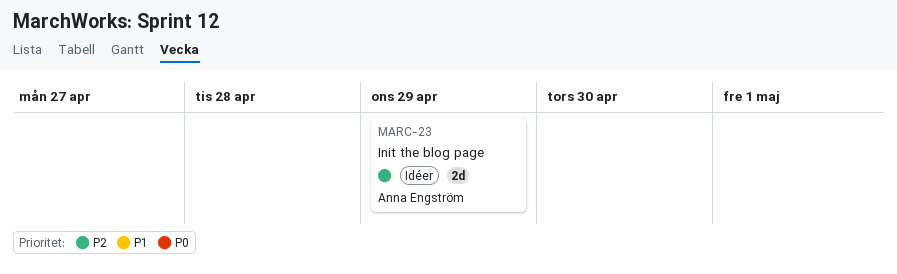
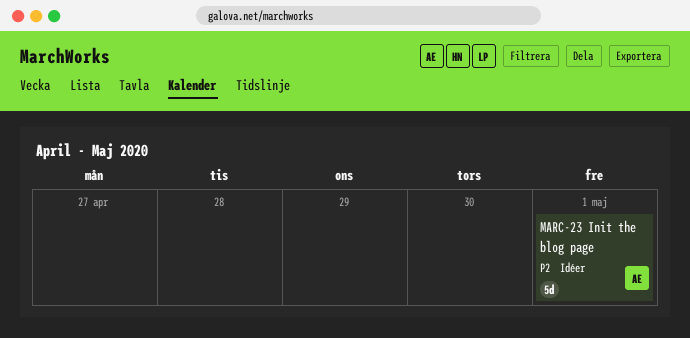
MARC-23, estimate: 2d -> 5d
MARC-23, due: Apr 29 -> May 1

